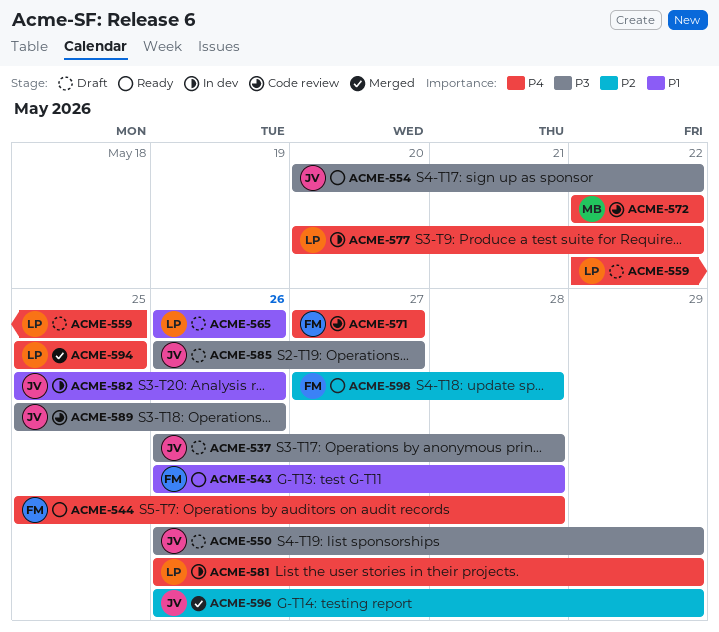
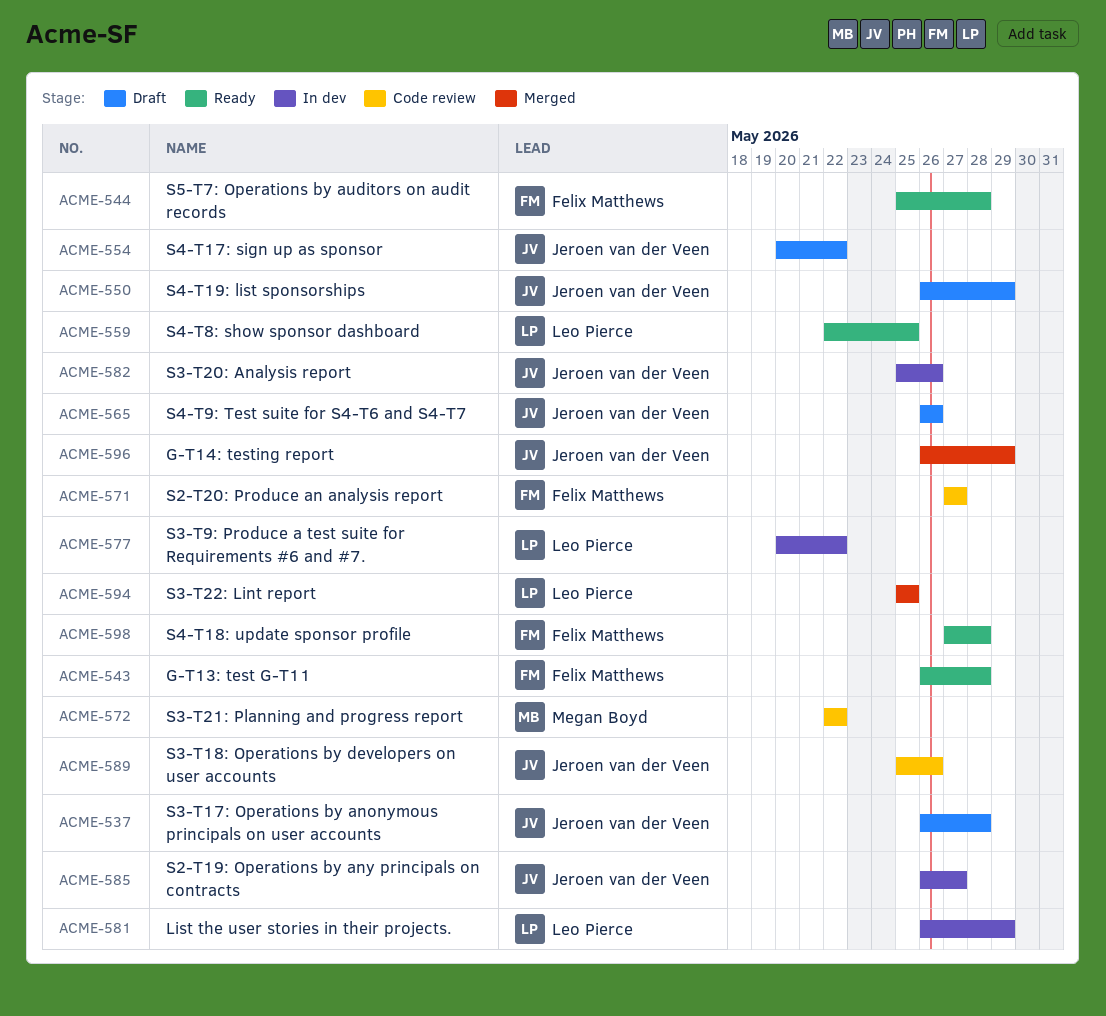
ACME-554, status: Ready -> Draft
ACME-559, status: Draft -> Ready
ACME-565, owner: Leo Pierce -> Jeroen van der Veen
ACME-585, status: Draft -> In dev

